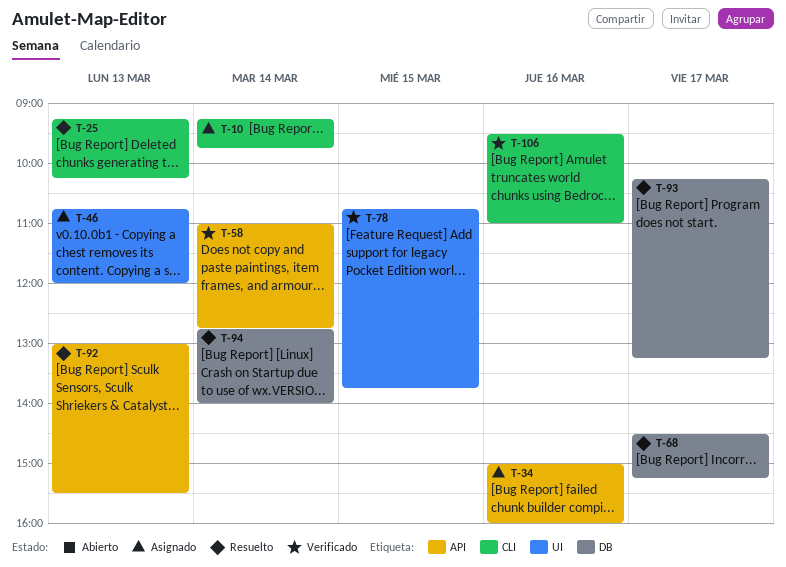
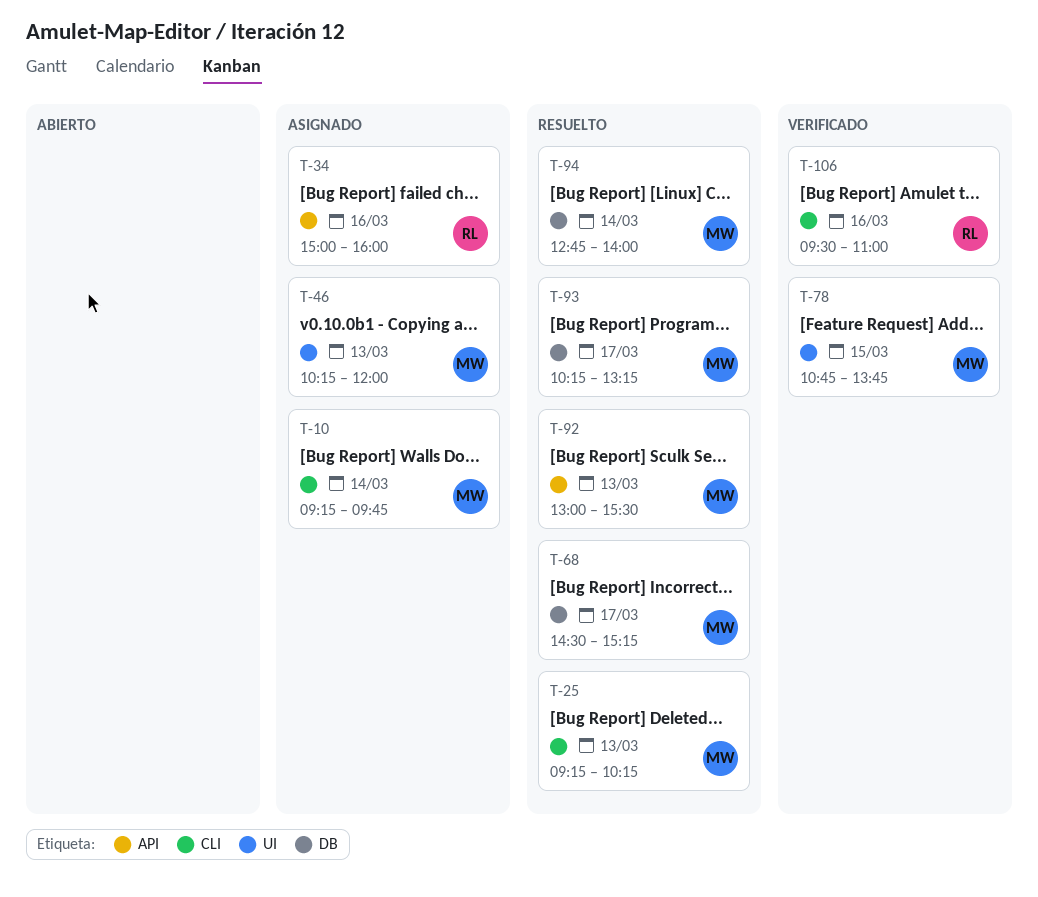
T-46, begins: 10:45 -> 10:15
T-58: present -> none

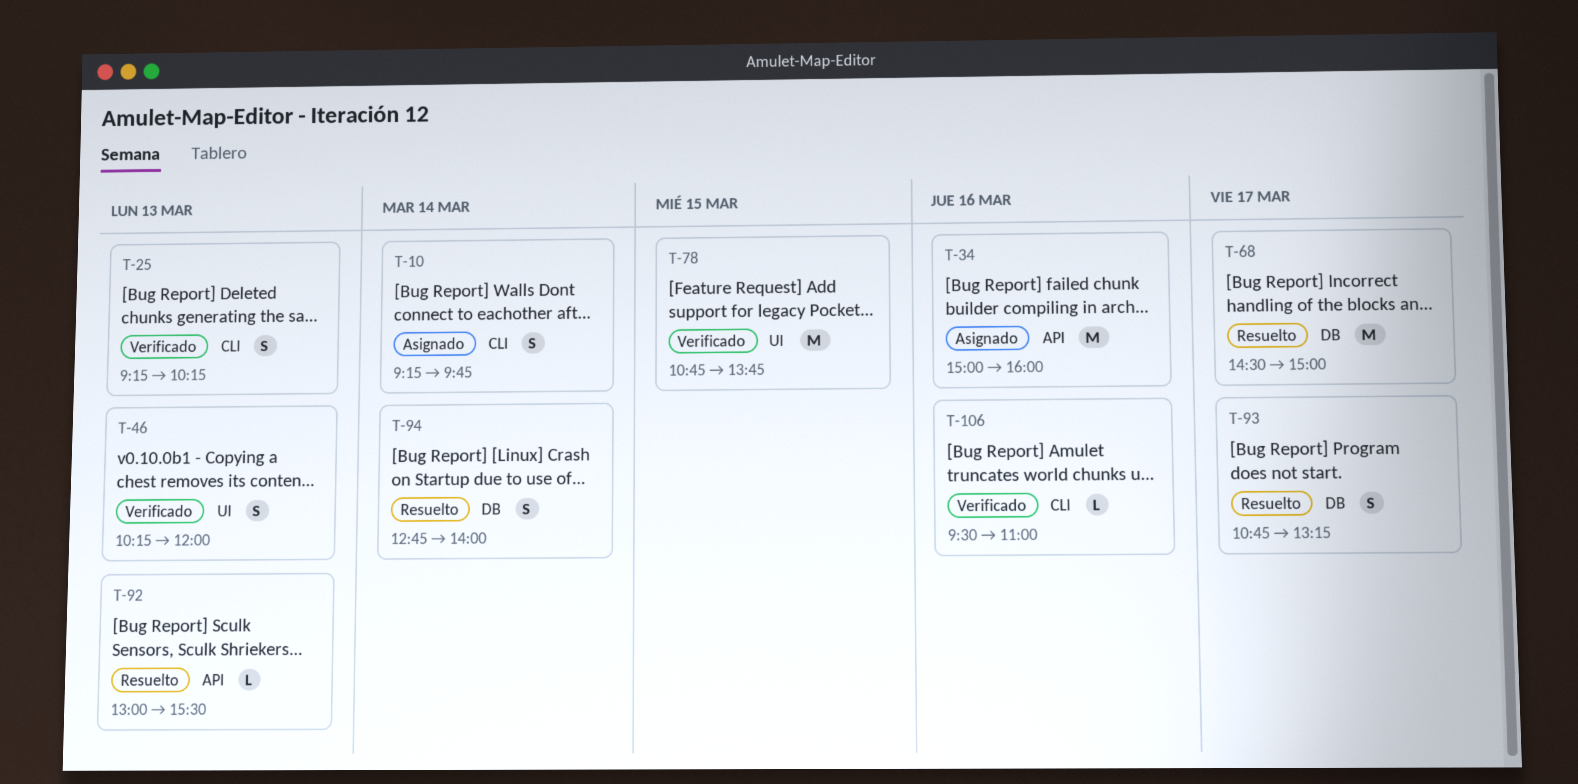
T-25, status: Resuelto -> Verificado
T-46, status: Asignado -> Verificado
T-68, ends: 15:15 -> 15:00
T-93, begins: 10:15 -> 10:45

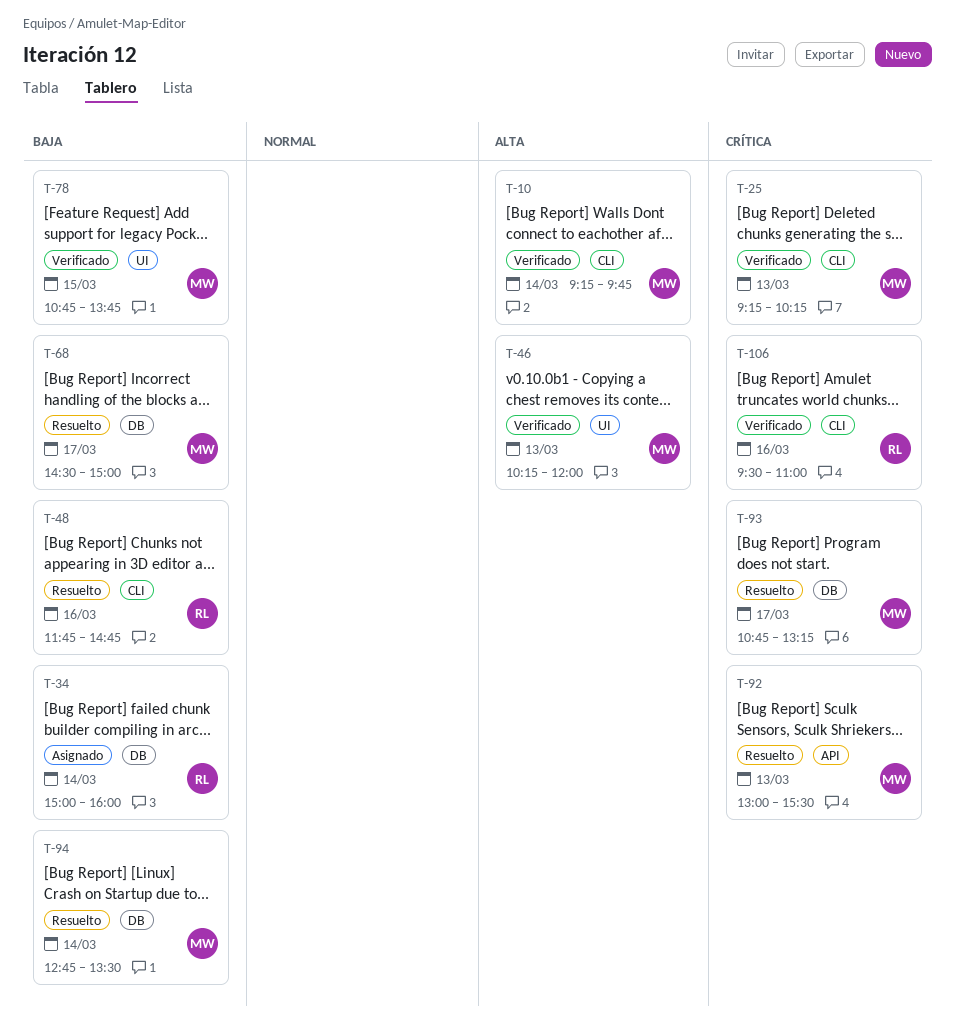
T-10, status: Asignado -> Verificado
T-34, label: API -> DB
T-34, day: Mar 16 -> Mar 14
T-48: none -> present
T-94, ends: 14:00 -> 13:30

